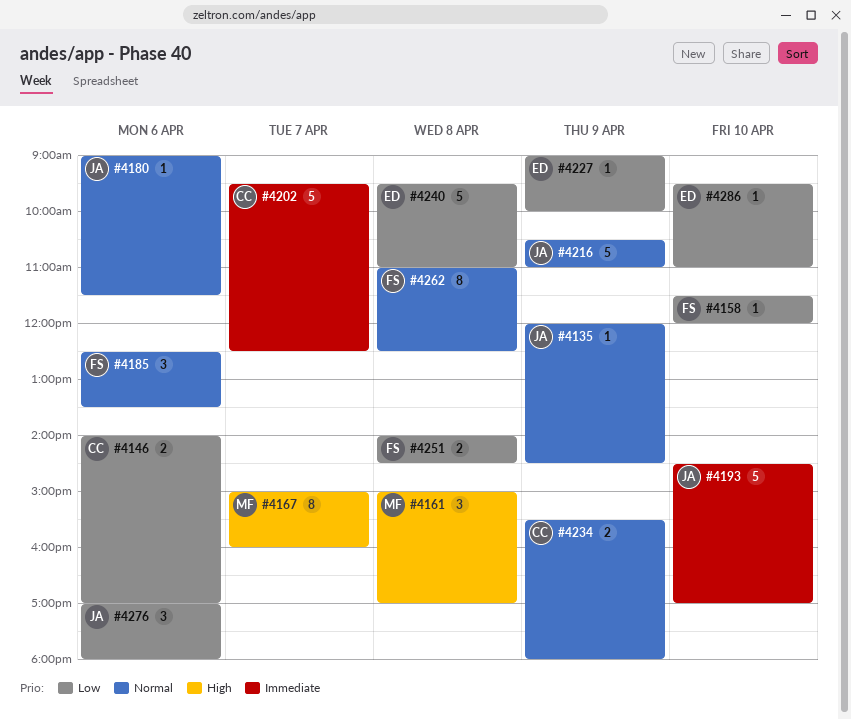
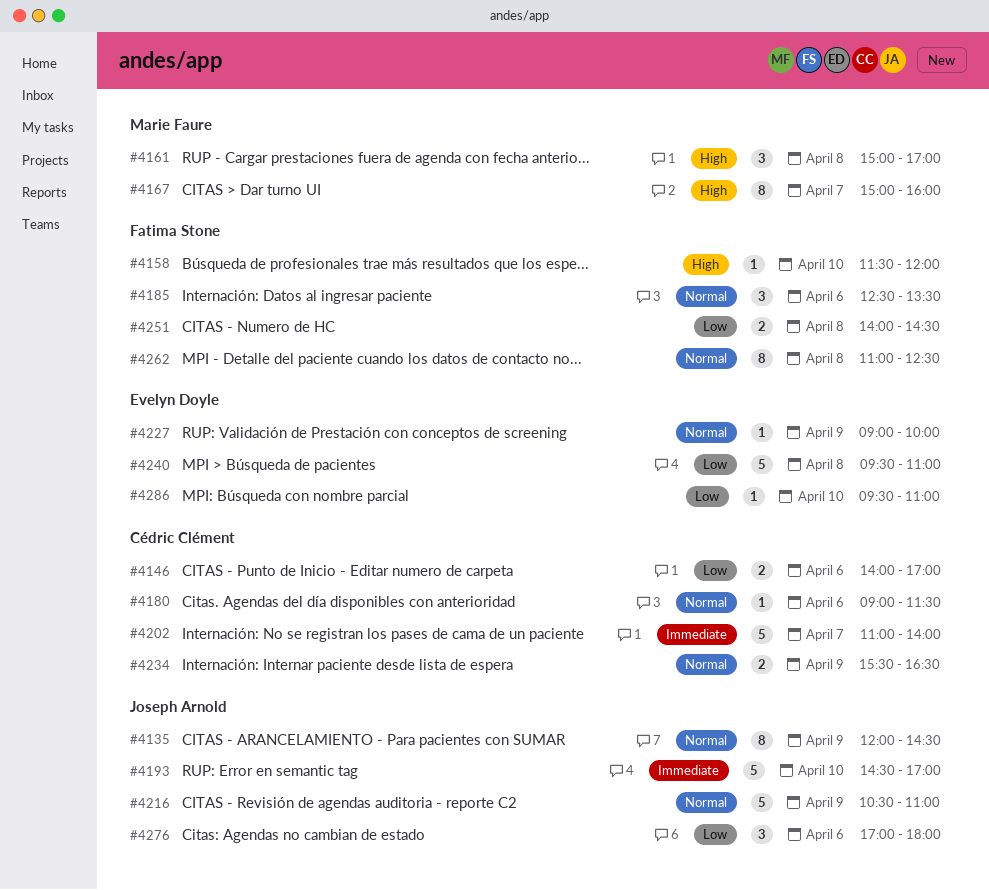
#4135, estimate: 1 -> 8
#4158, priority: Low -> High
#4180, owner: Joseph Arnold -> Cédric Clément
#4202, begins: 09:30 -> 11:00
#4202, ends: 12:30 -> 14:00
#4227, priority: Low -> Normal
#4234, ends: 18:00 -> 16:30

